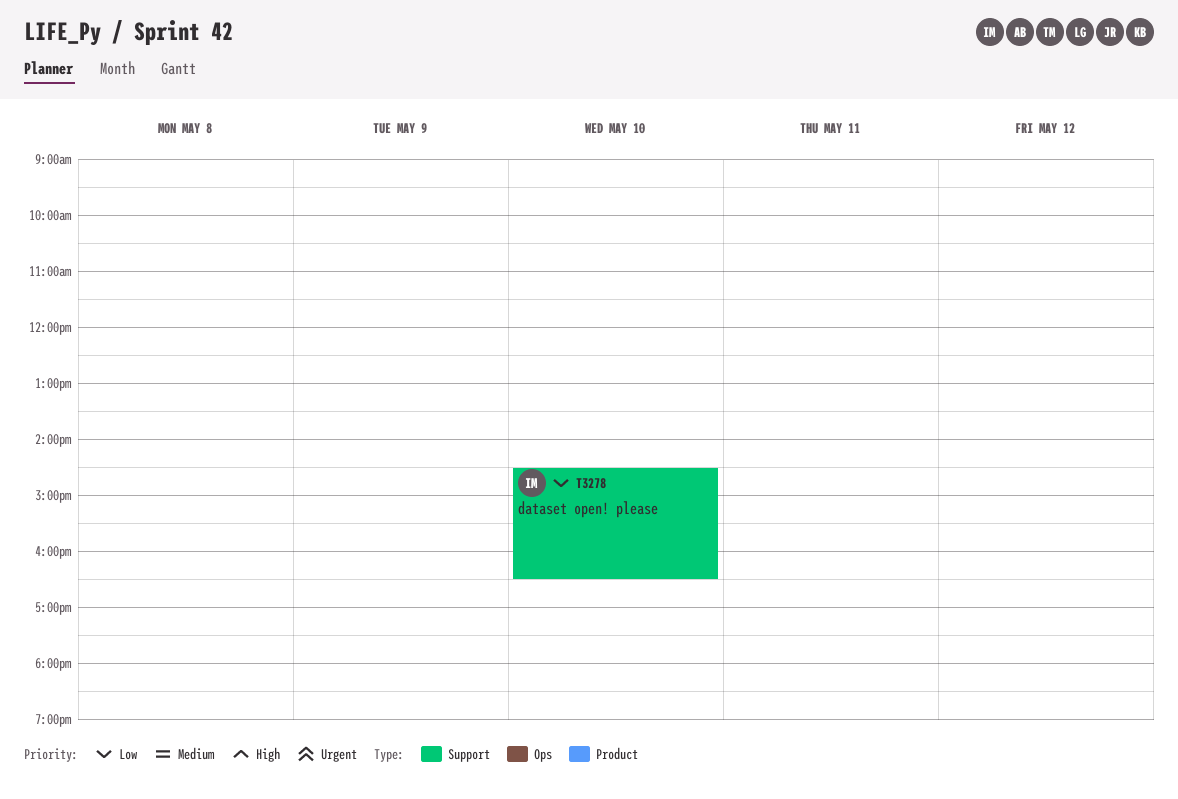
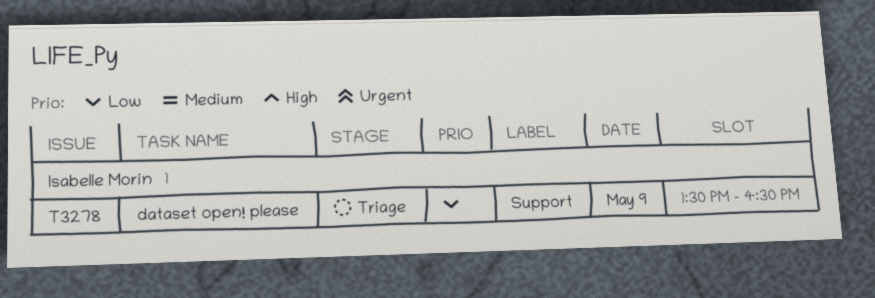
T3278, day: May 10 -> May 9
T3278, begins: 14:30 -> 13:30

